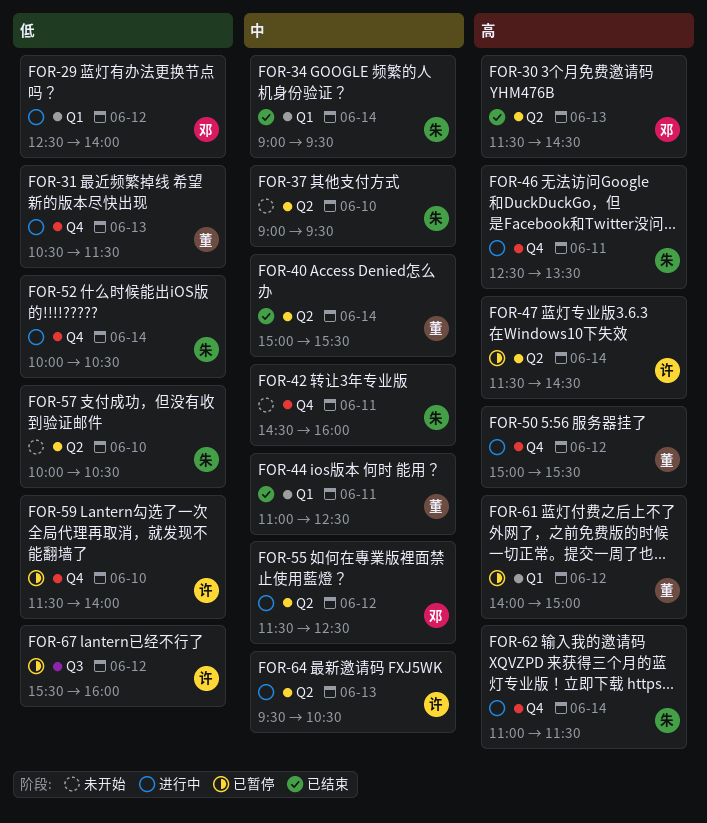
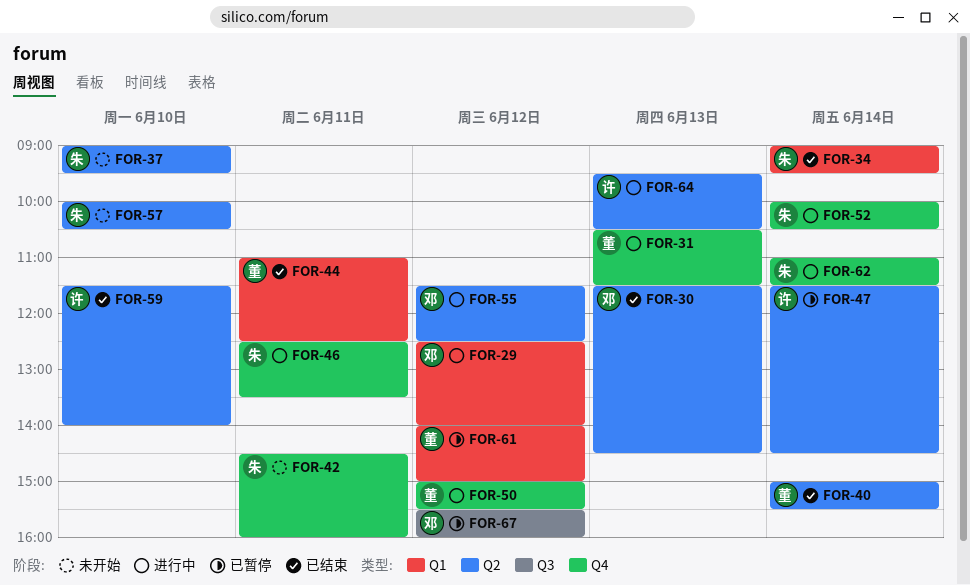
FOR-59, status: 已暂停 -> 已结束
FOR-59, label: Q4 -> Q2
FOR-67, owner: 许 -> 邓

